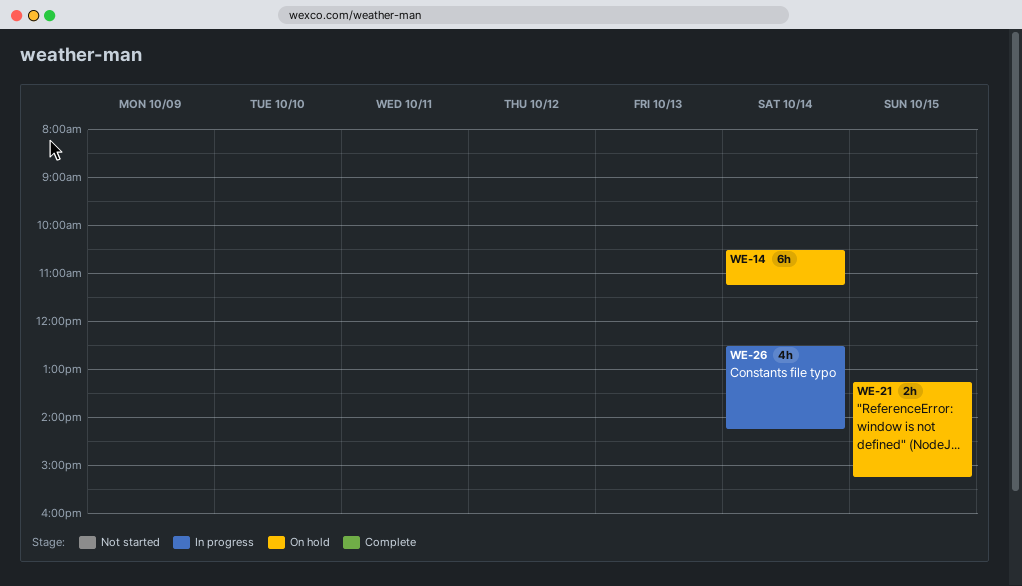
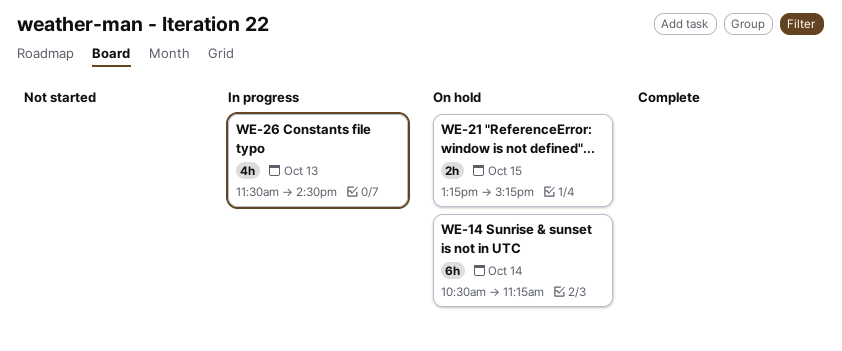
WE-26, day: Oct 14 -> Oct 13
WE-26, begins: 12:30 -> 11:30
WE-26, ends: 14:15 -> 14:30

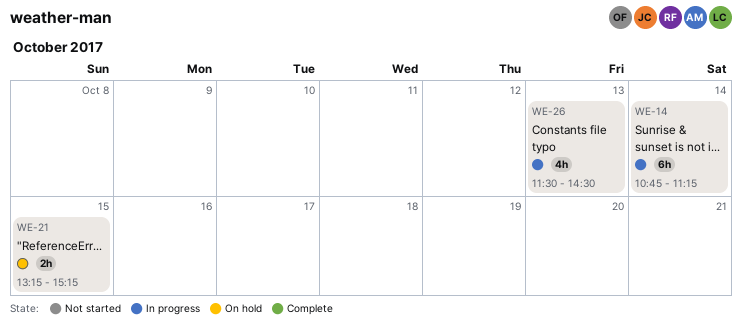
WE-14, status: On hold -> In progress
WE-14, begins: 10:30 -> 10:45

